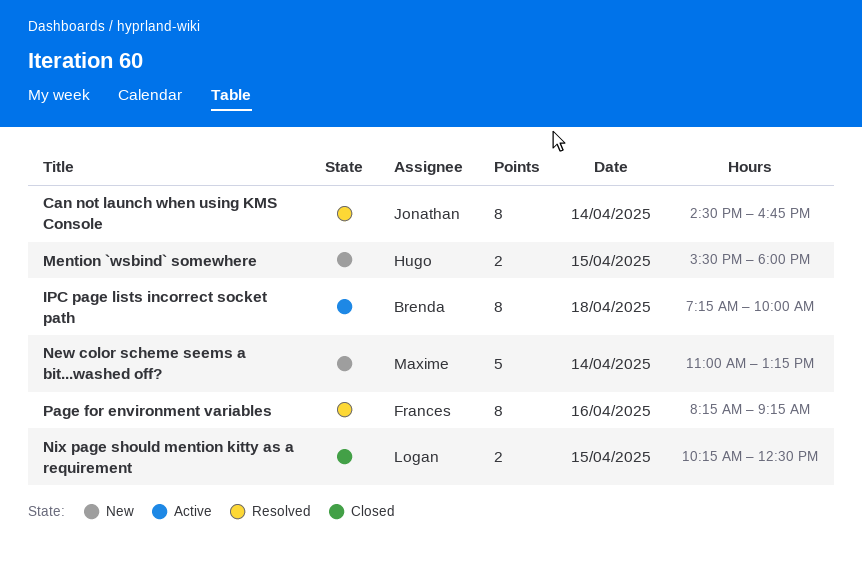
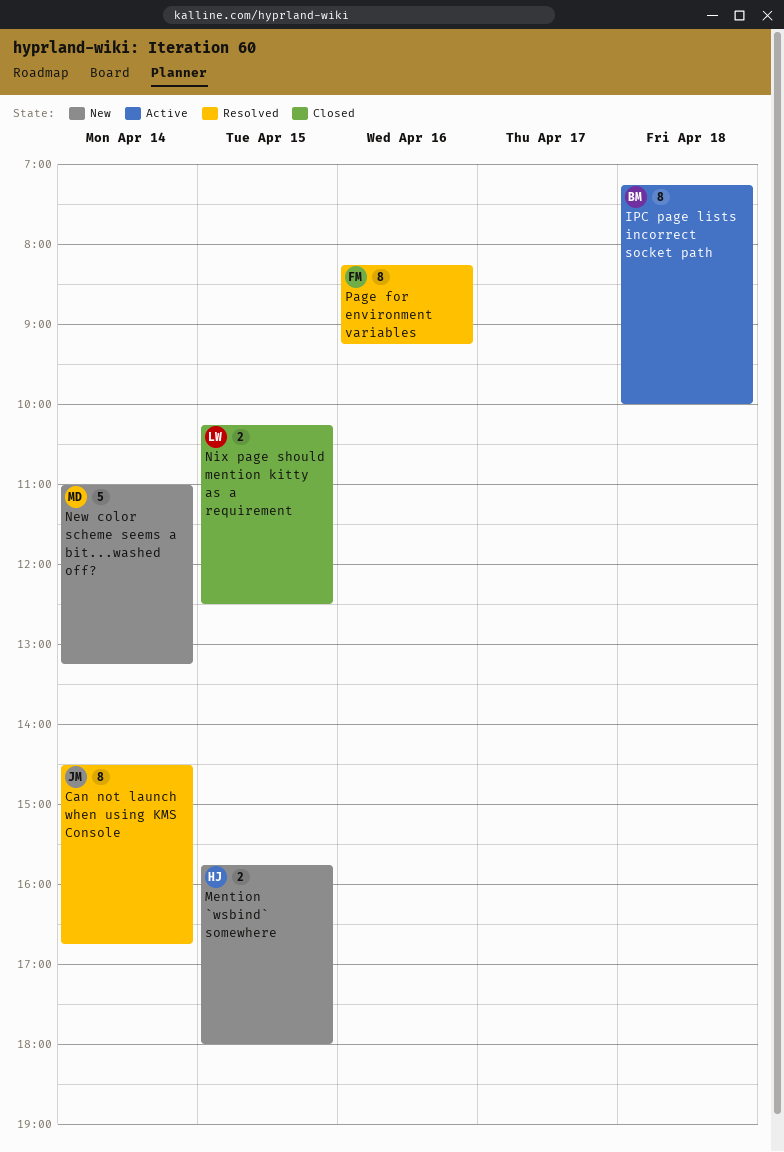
Mention `wsbind` somewhere, begins: 15:30 -> 15:45

